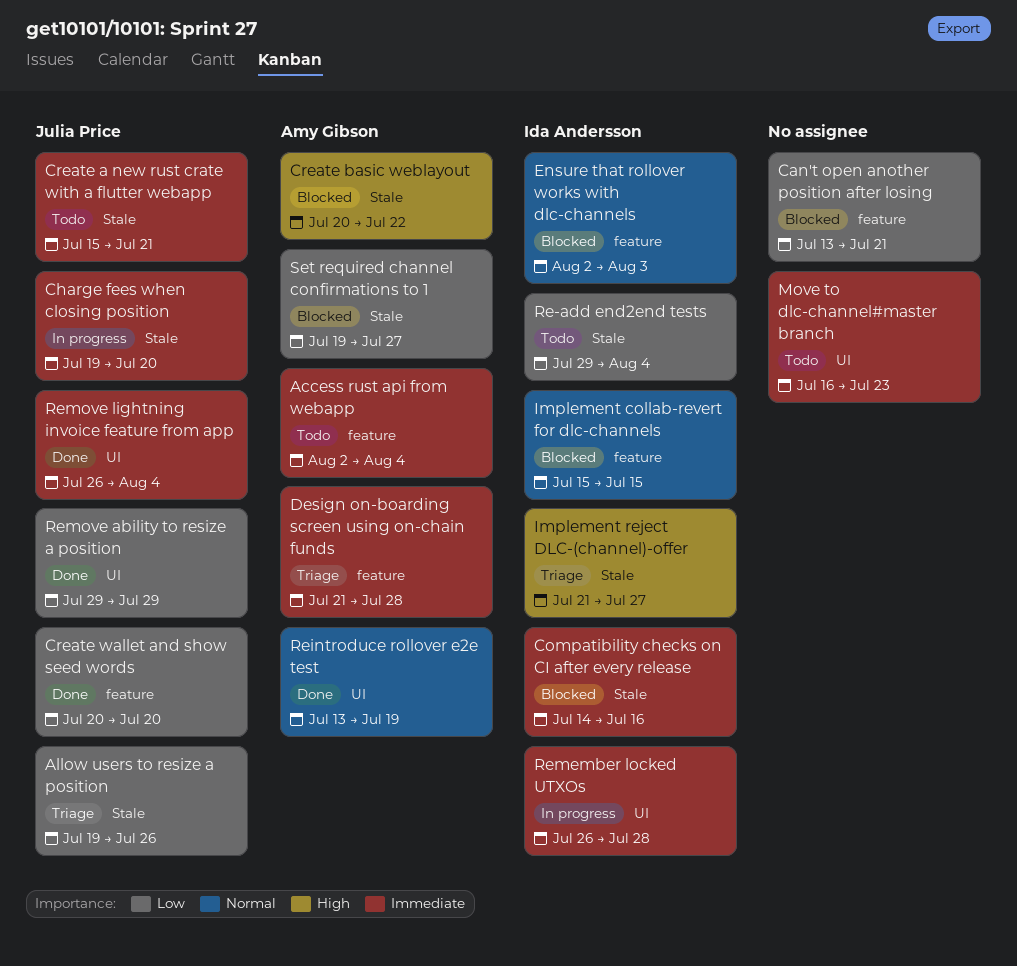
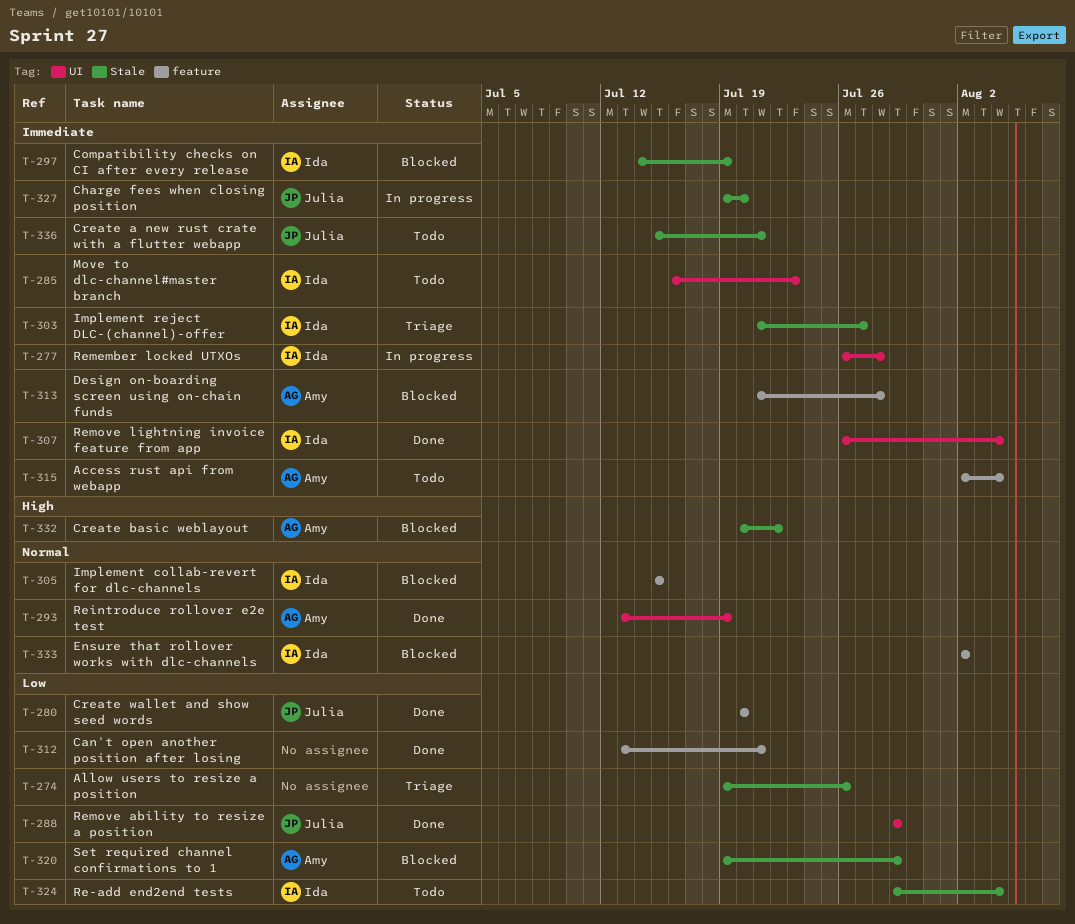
Allow users to resize a position, owner: Julia Price -> none
Can't open another position after losing, status: Blocked -> Done
Compatibility checks on CI after every release, due: Jul 16 -> Jul 19
Design on-boarding screen using on-chain funds, status: Triage -> Blocked
Ensure that rollover works with dlc-channels, due: Aug 3 -> Aug 2
Implement reject DLC-(channel)-offer, priority: High -> Immediate
Move to dlc-channel#master branch, owner: none -> Ida Andersson
Remove lightning invoice feature from app, owner: Julia Price -> Ida Andersson
Set required channel confirmations to 1, due: Jul 27 -> Jul 29

